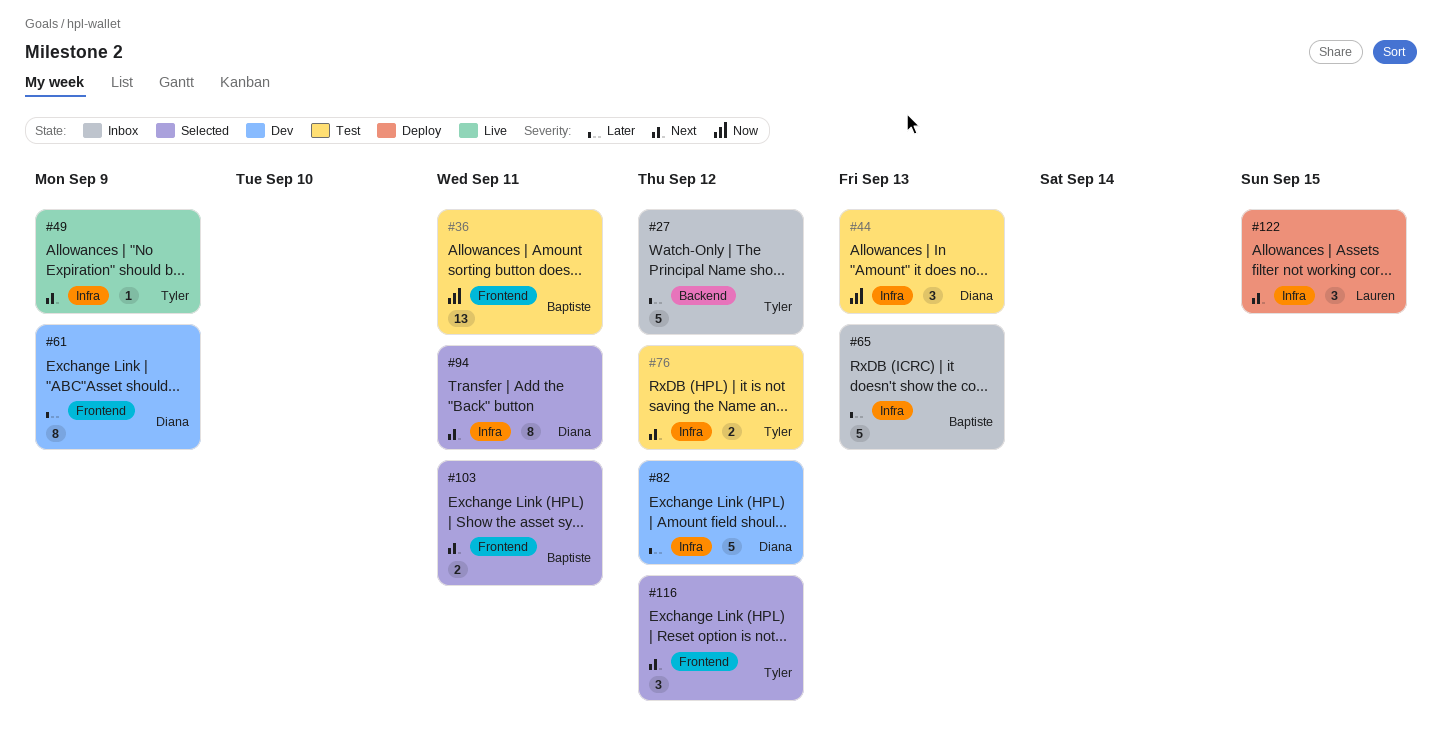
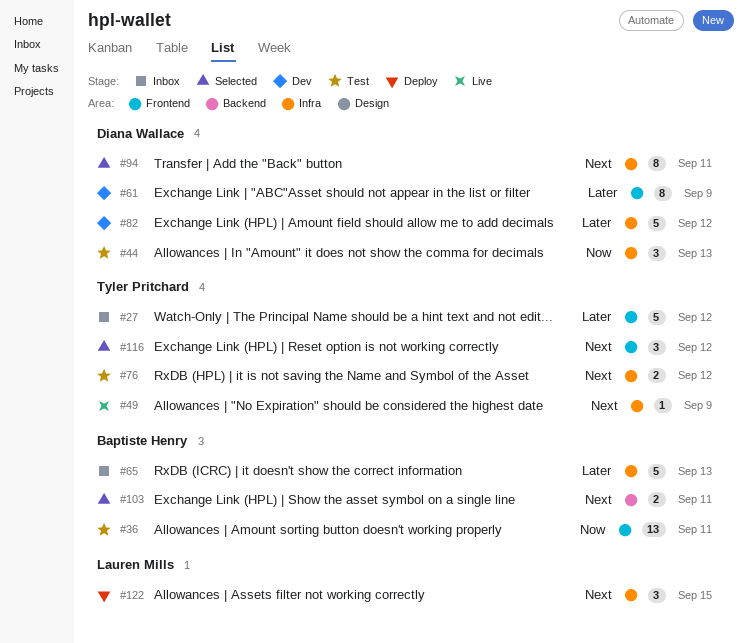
#27, label: Backend -> Frontend
#103, label: Frontend -> Backend

